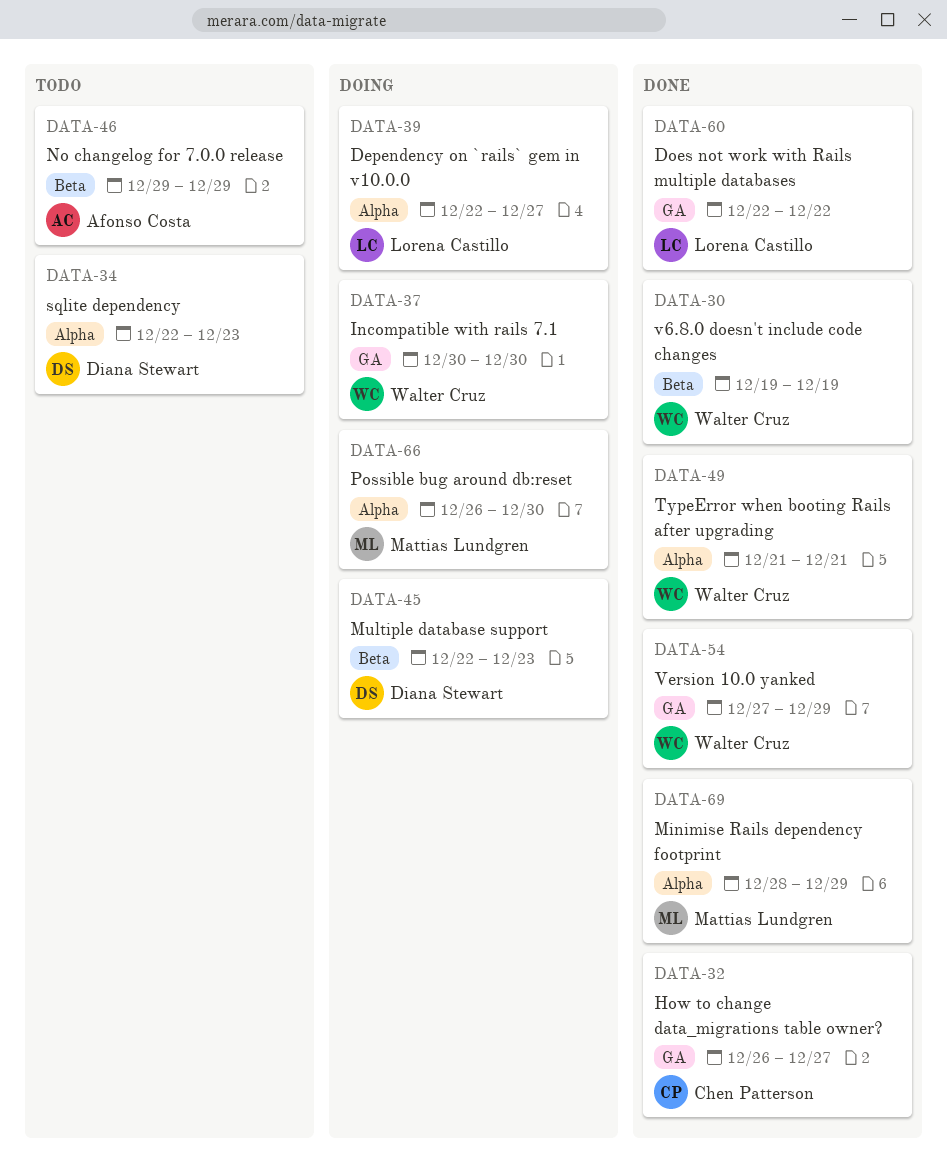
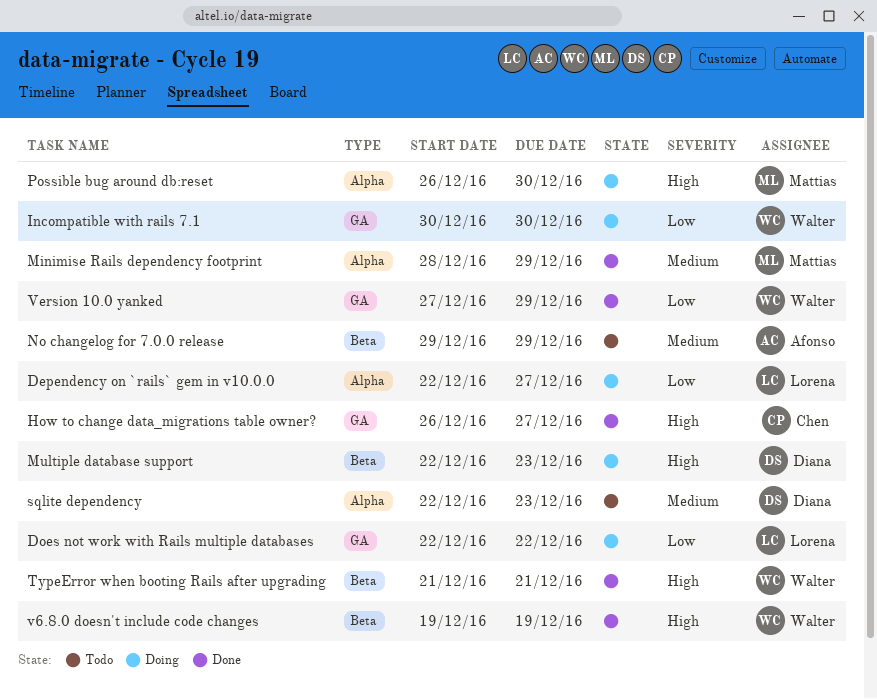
Does not work with Rails multiple databases, status: Done -> Doing
TypeError when booting Rails after upgrading, label: Alpha -> Beta

